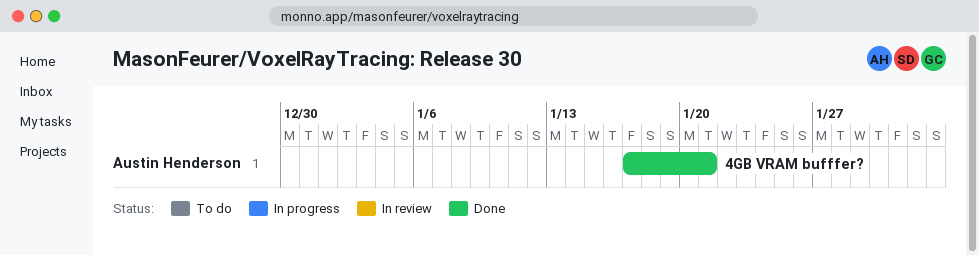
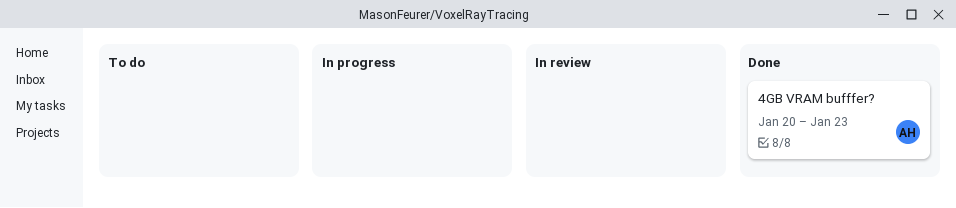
4GB VRAM bufffer?, start: Jan 17 -> Jan 20
4GB VRAM bufffer?, due: Jan 21 -> Jan 23

